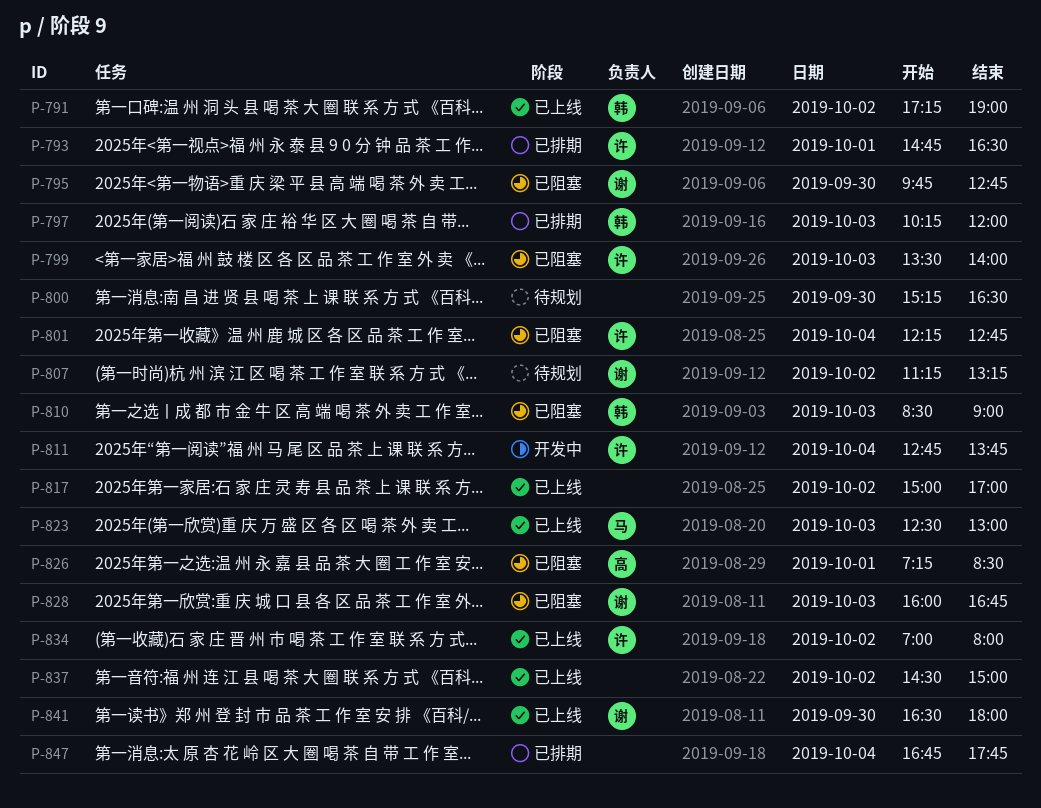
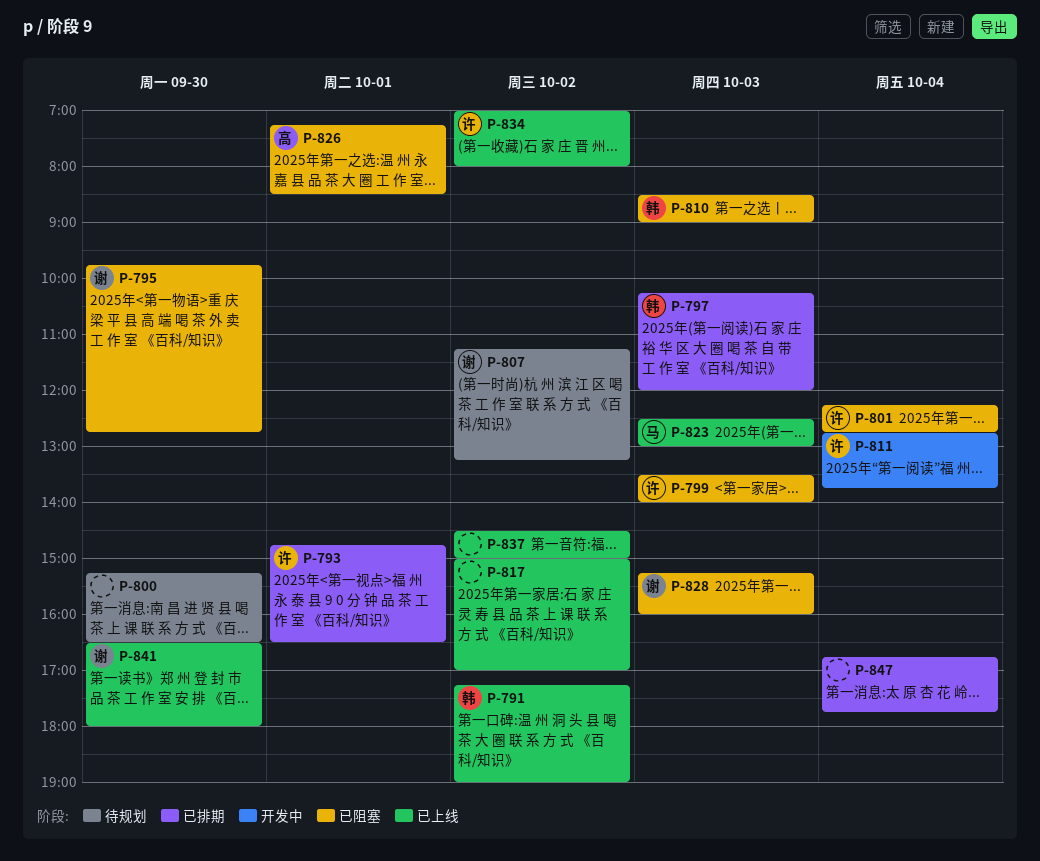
P-828, begins: 16:00 -> 15:15
P-828, ends: 16:45 -> 16:00

